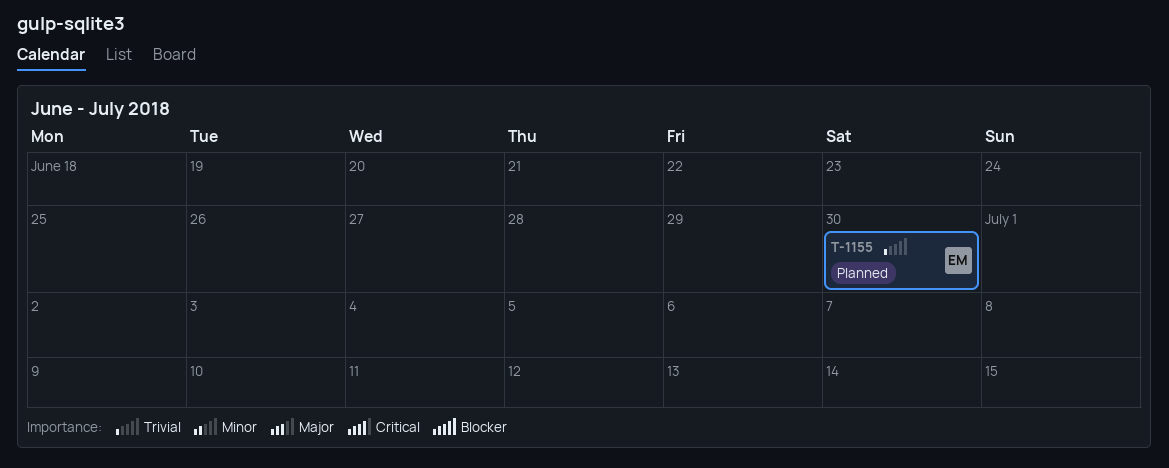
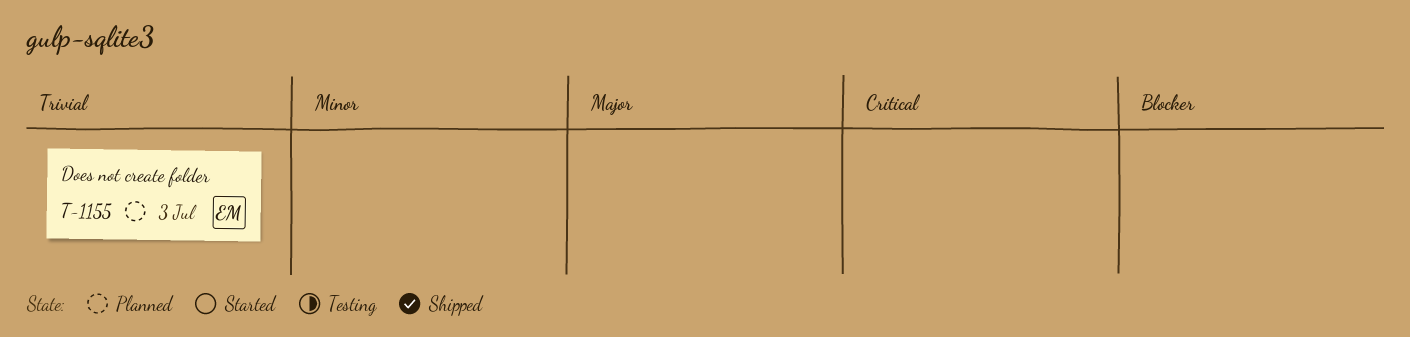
T-1155, due: Jun 30 -> Jul 3

